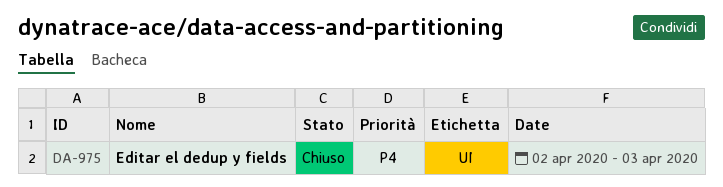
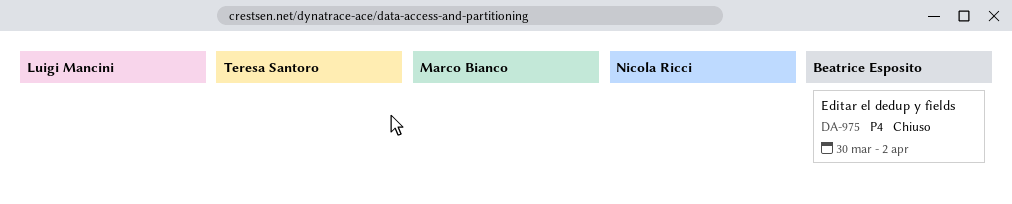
DA-975, start: Apr 2 -> Mar 30
DA-975, due: Apr 3 -> Apr 2

